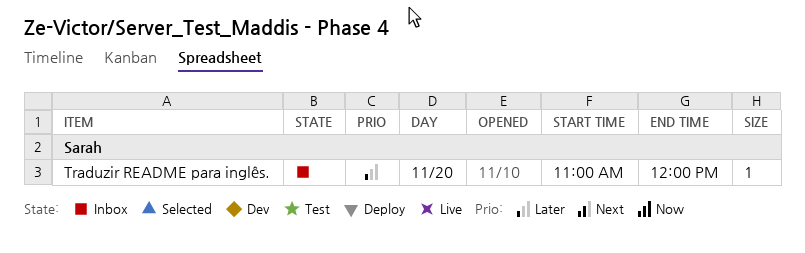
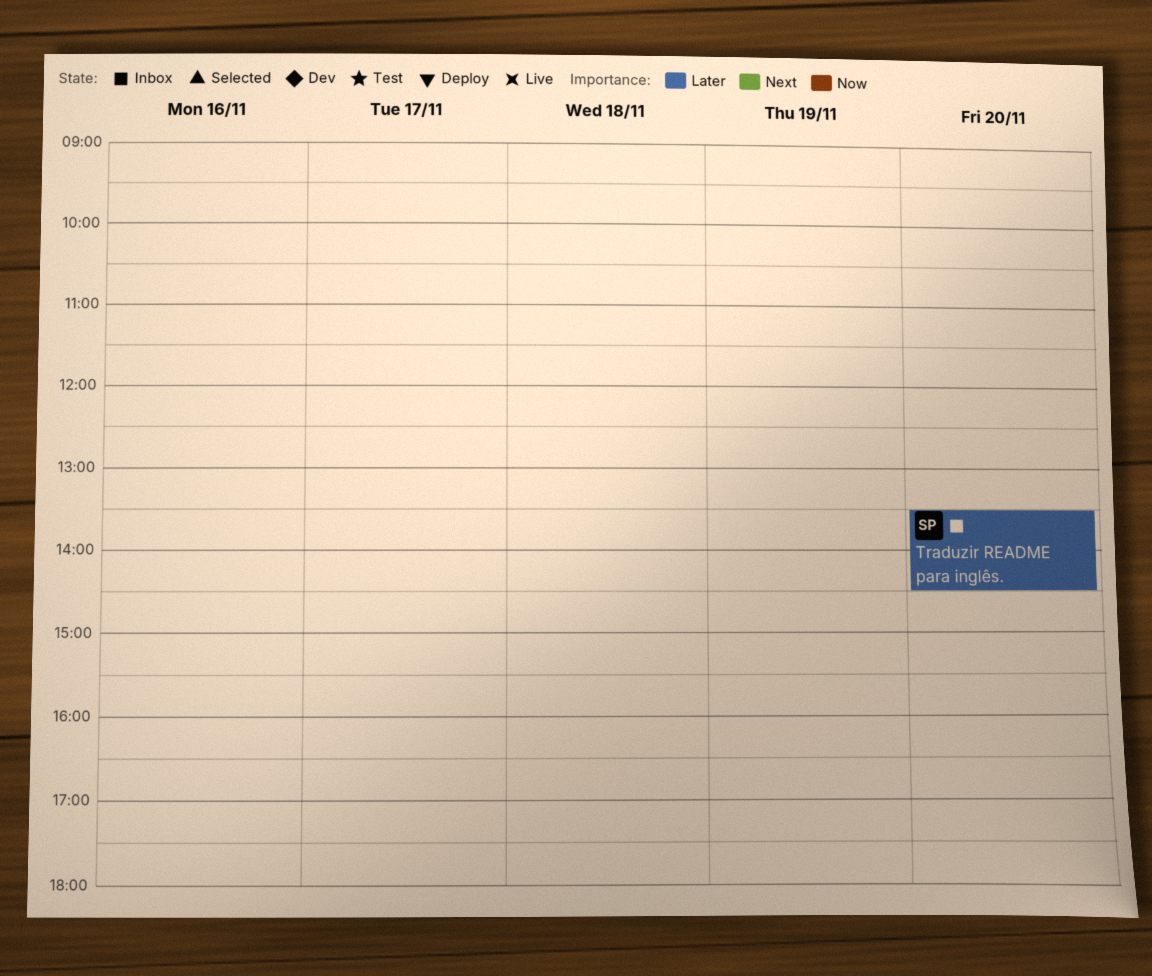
Traduzir README para inglês., begins: 11:00 -> 13:30
Traduzir README para inglês., ends: 12:00 -> 14:30

